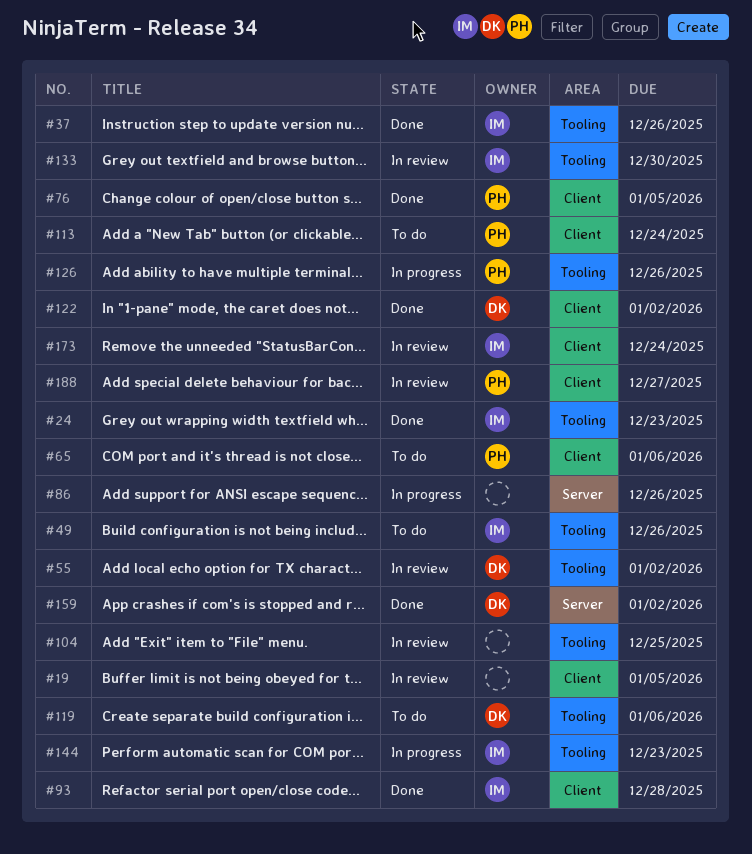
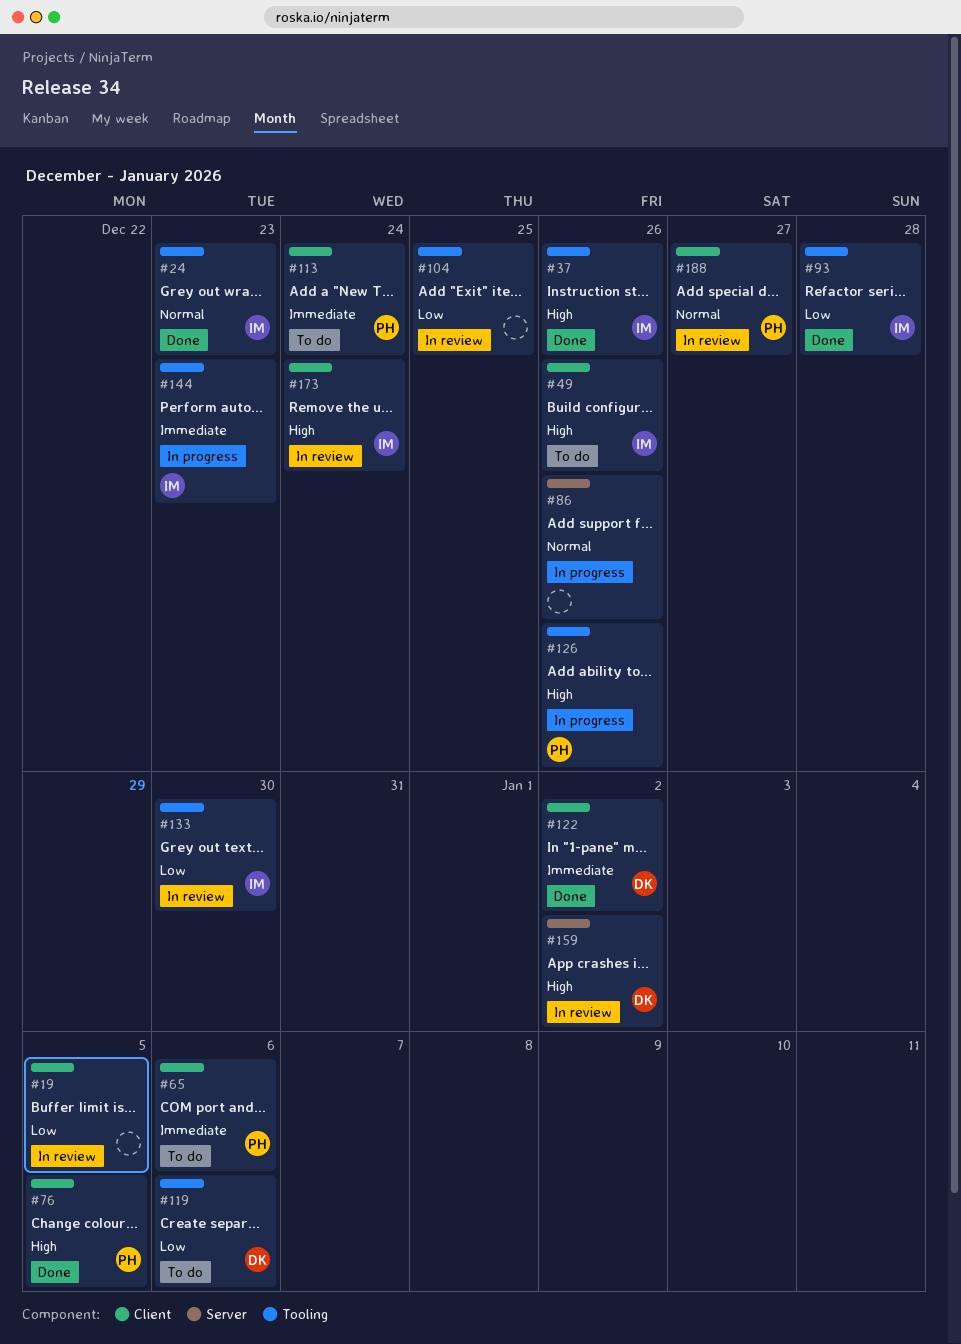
#49, label: Tooling -> Client
#55: present -> none
#93, label: Client -> Tooling
#159, status: Done -> In review

